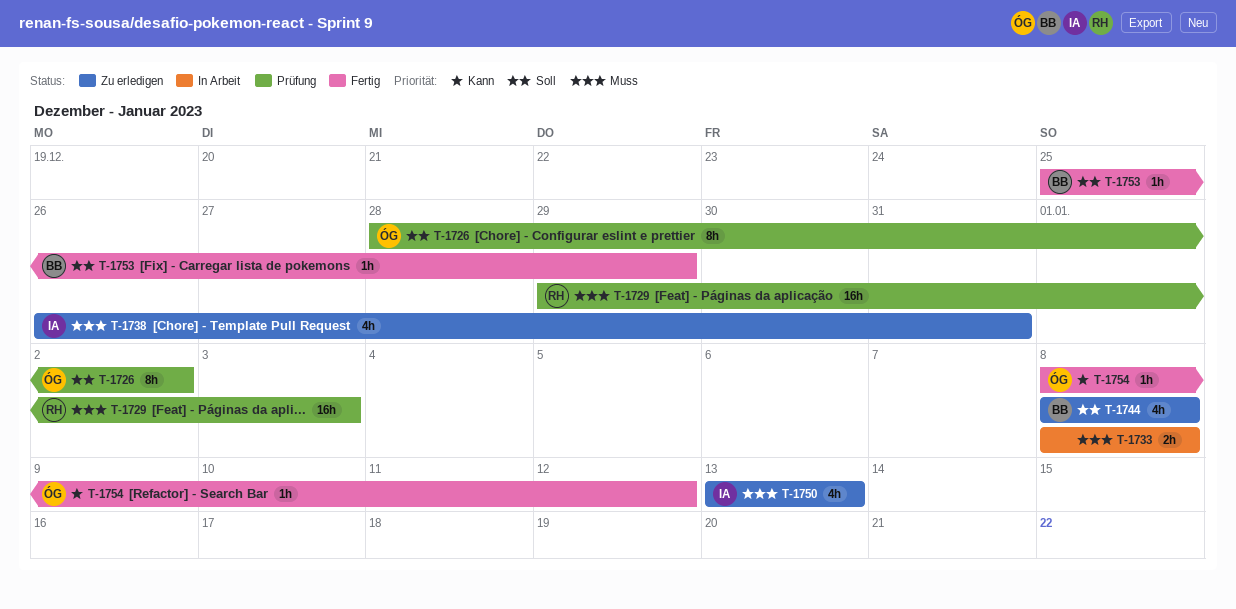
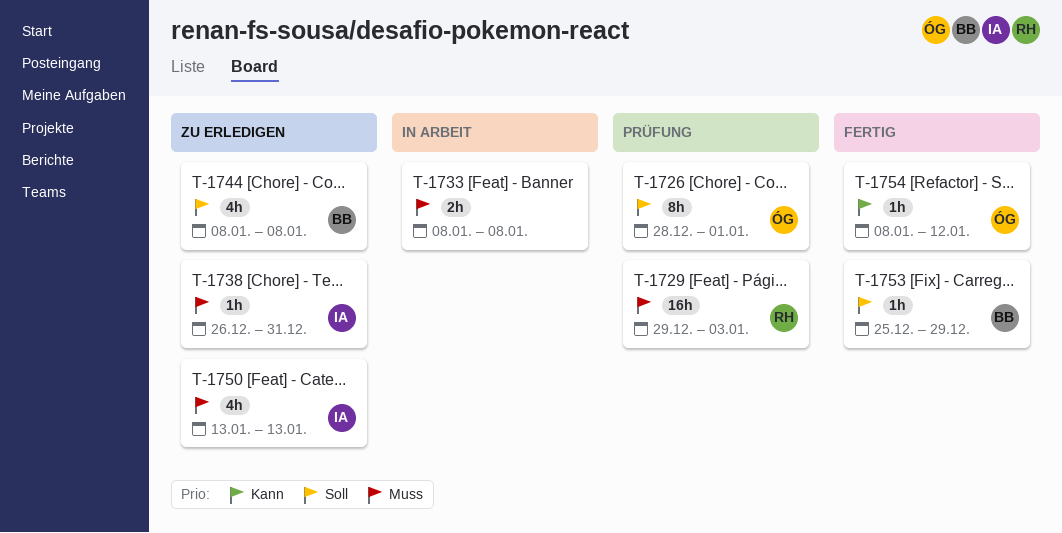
T-1726, due: Jan 2 -> Jan 1
T-1738, estimate: 4h -> 1h

